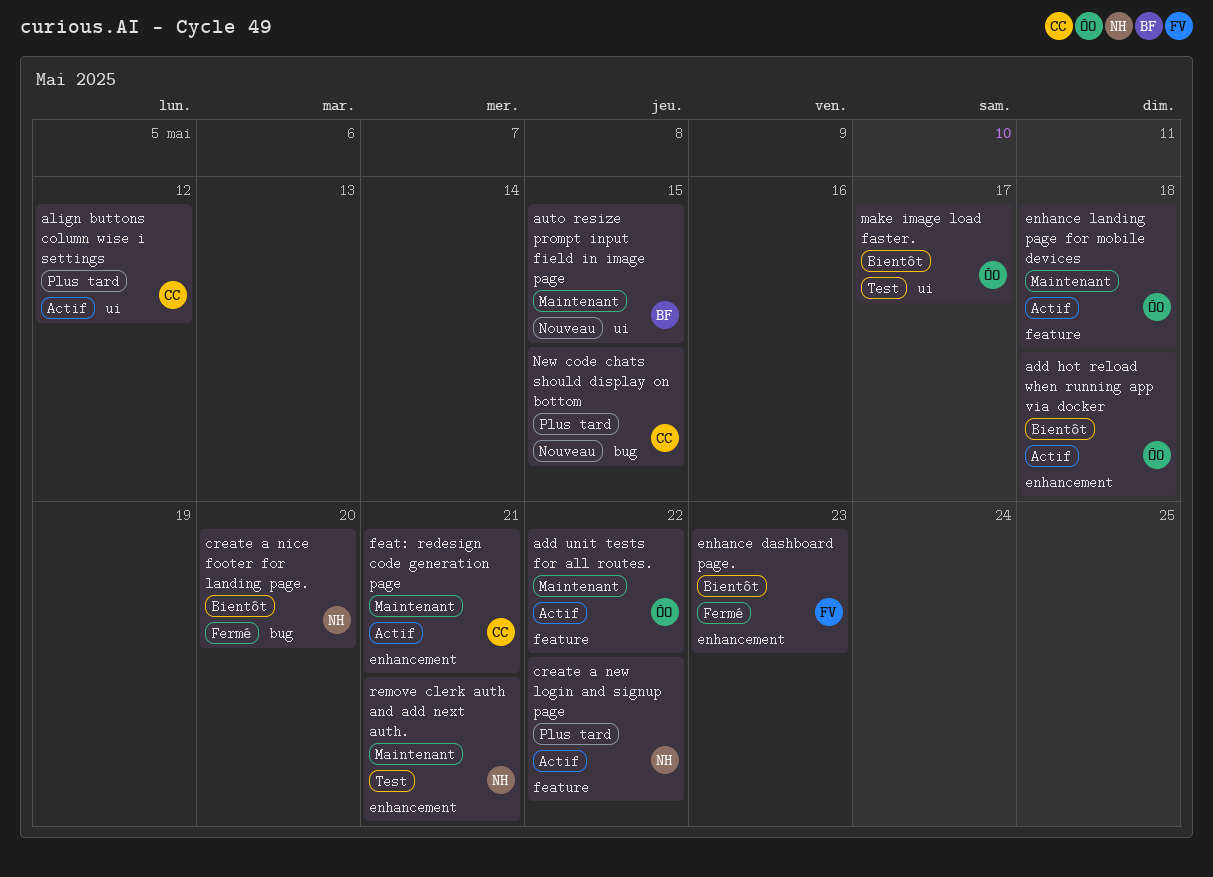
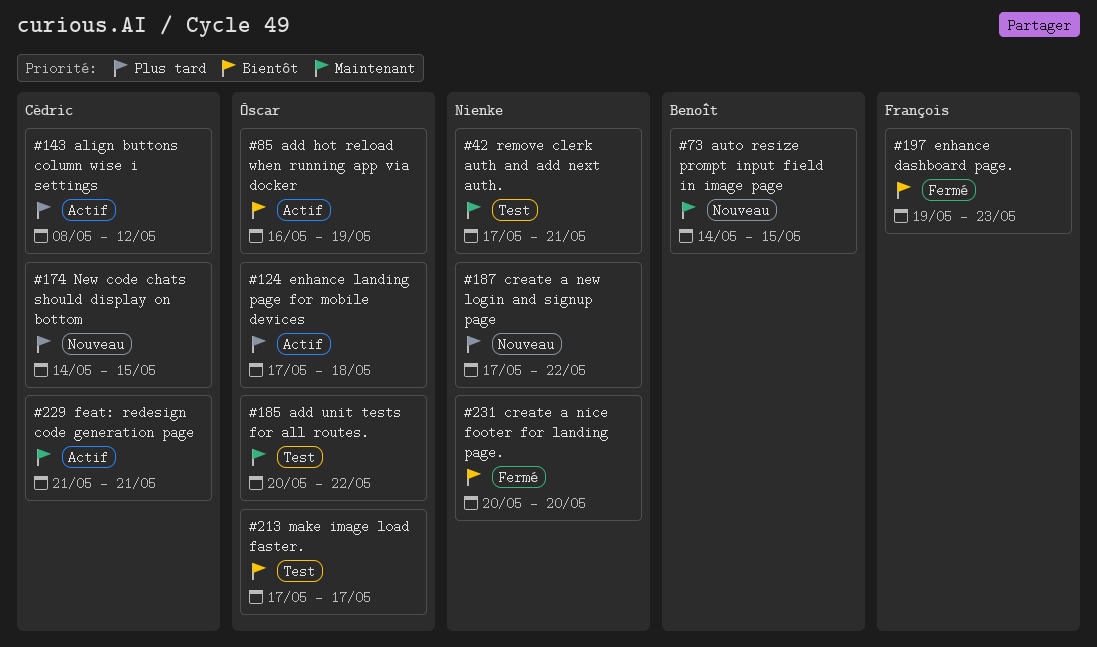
add hot reload when running app via docker, due: May 18 -> May 19
add unit tests for all routes., status: Actif -> Test
create a new login and signup page, status: Actif -> Nouveau
enhance landing page for mobile devices, priority: Maintenant -> Plus tard

